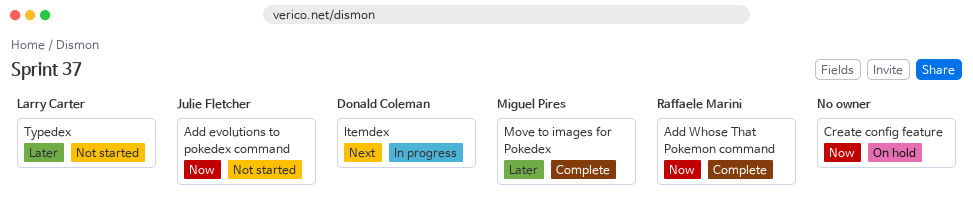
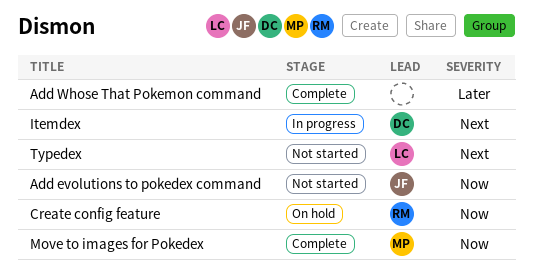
Add Whose That Pokemon command, owner: Raffaele Marini -> none
Add Whose That Pokemon command, priority: Now -> Later
Create config feature, owner: none -> Raffaele Marini
Move to images for Pokedex, priority: Later -> Now
Typedex, priority: Later -> Next

